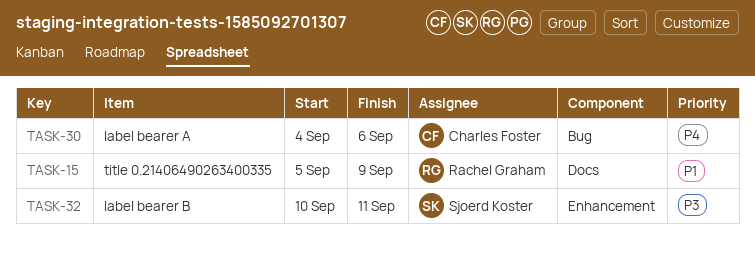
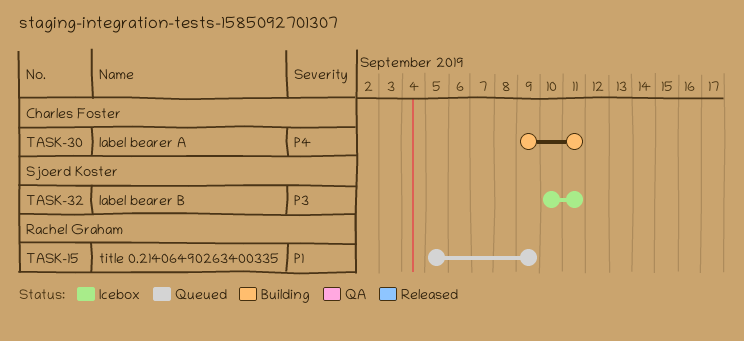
TASK-30, start: Sep 4 -> Sep 9
TASK-30, due: Sep 6 -> Sep 11

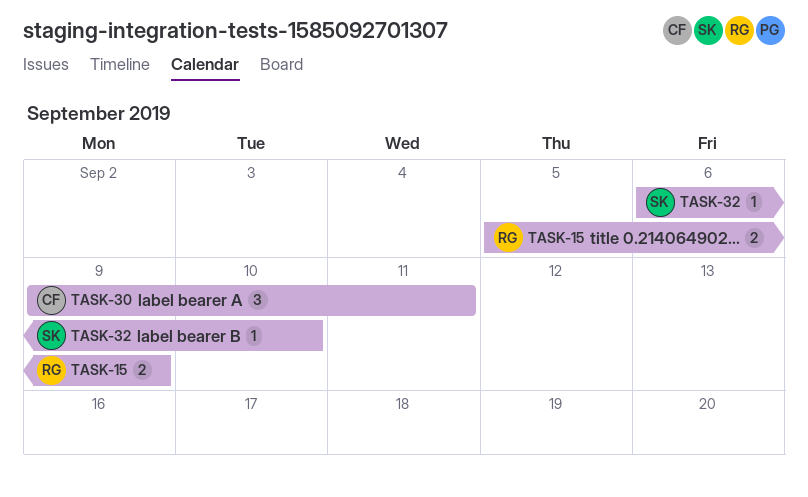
TASK-32, start: Sep 10 -> Sep 6
TASK-32, due: Sep 11 -> Sep 10

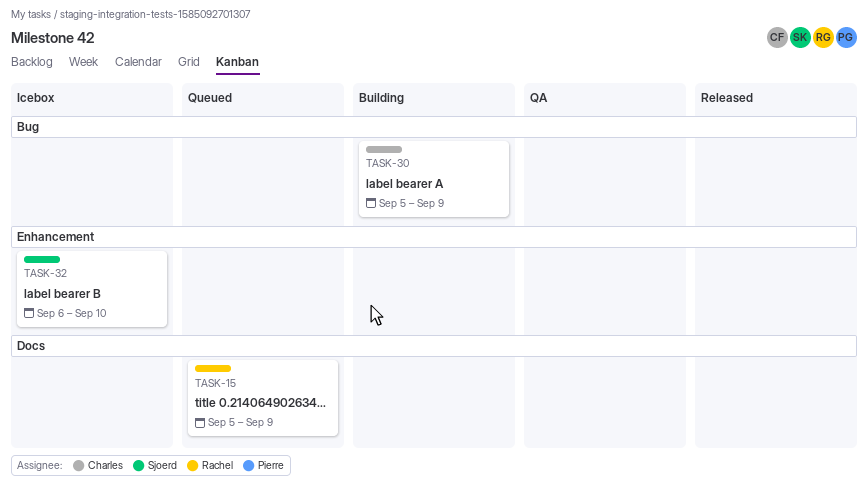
TASK-30, start: Sep 9 -> Sep 5
TASK-30, due: Sep 11 -> Sep 9

